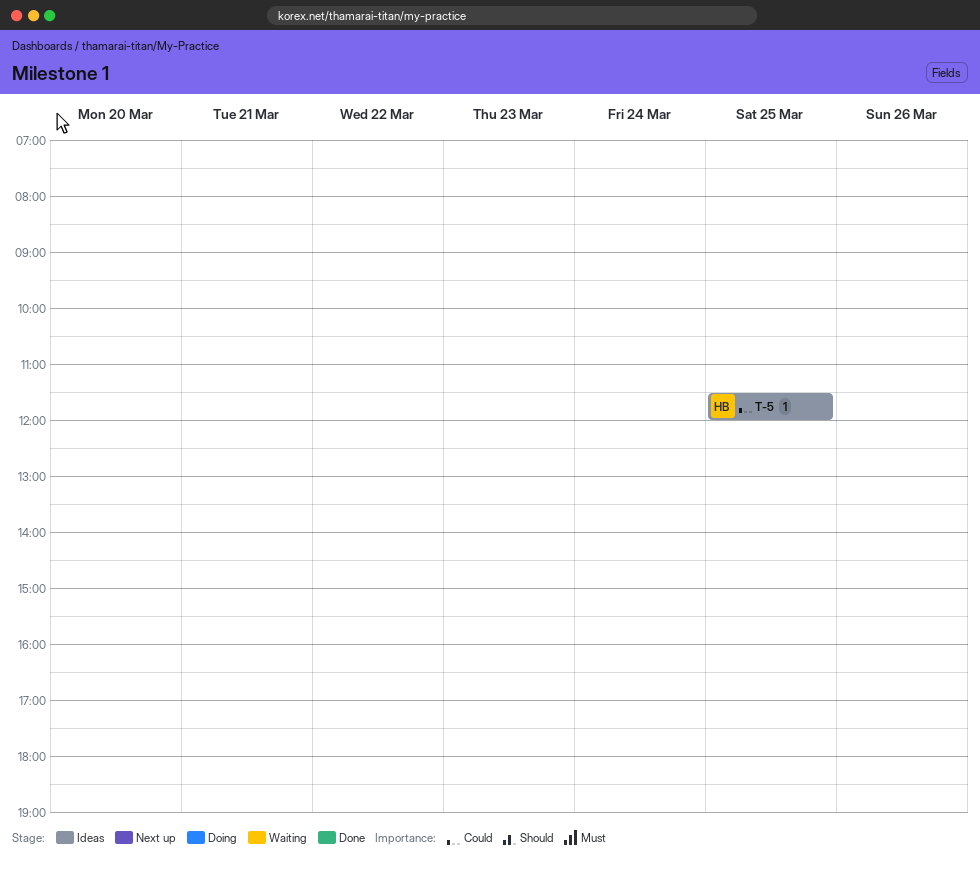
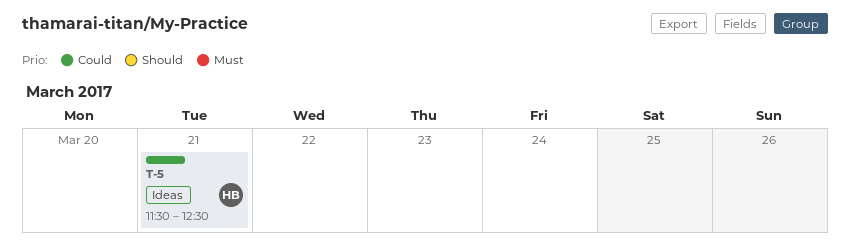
T-5, day: Mar 25 -> Mar 21
T-5, ends: 12:00 -> 12:30

